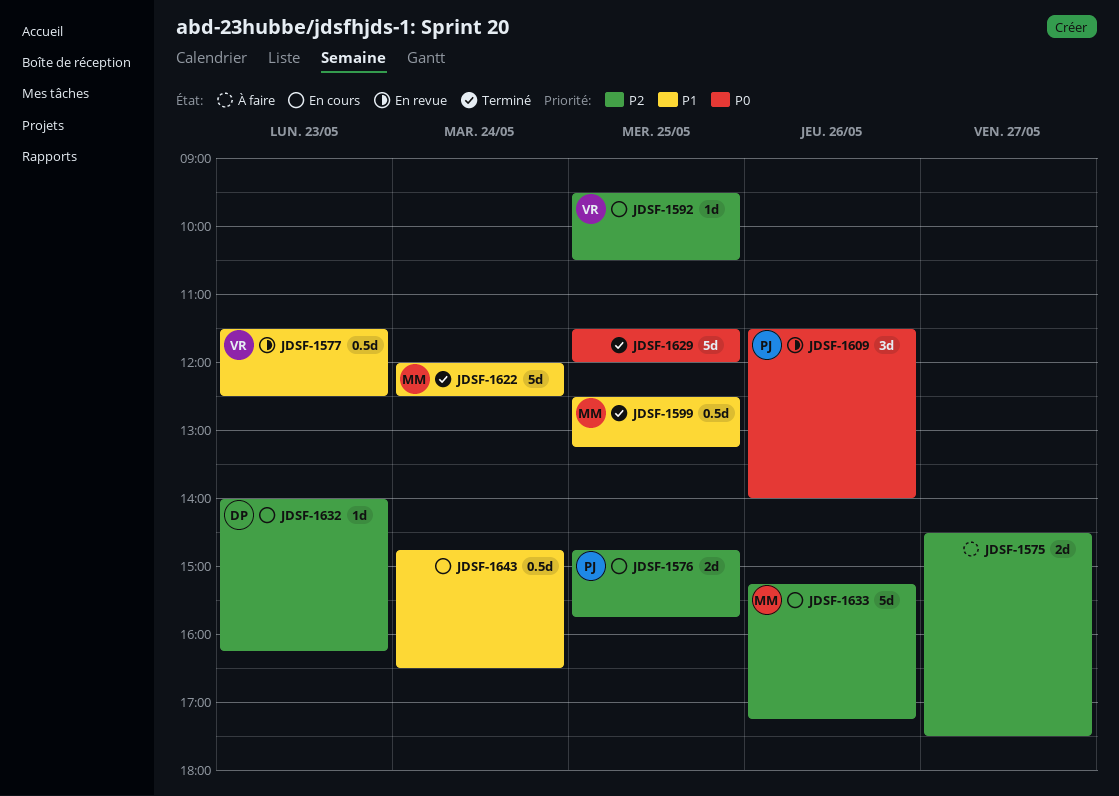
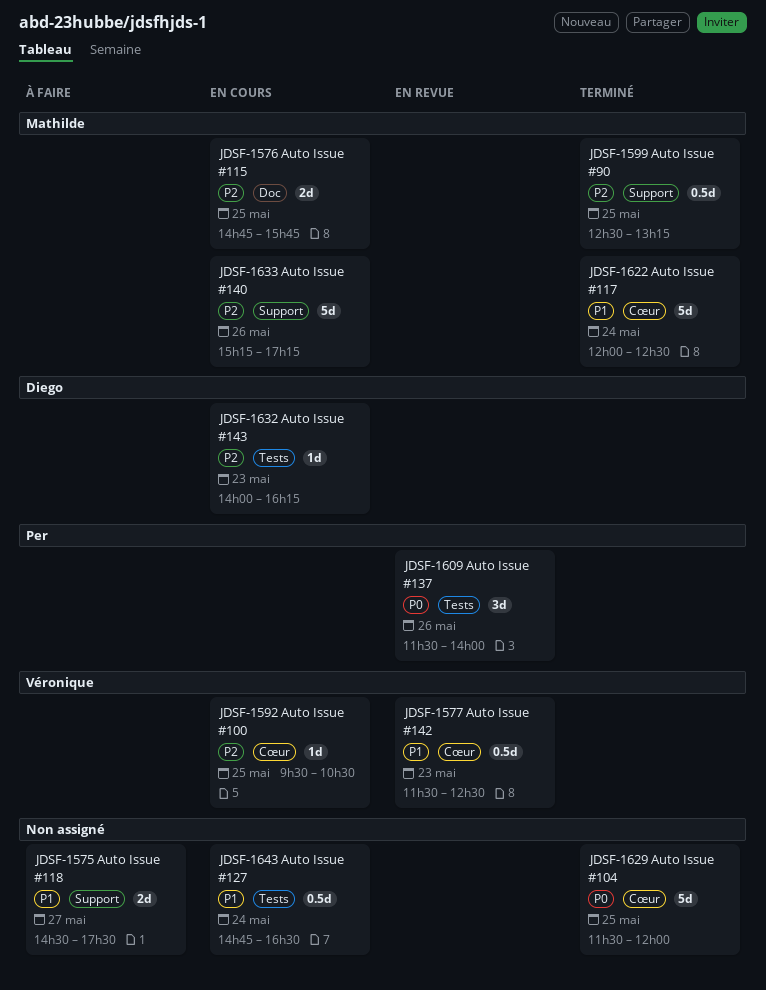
JDSF-1575, priority: P2 -> P1
JDSF-1576, owner: Per -> Mathilde
JDSF-1599, priority: P1 -> P2

